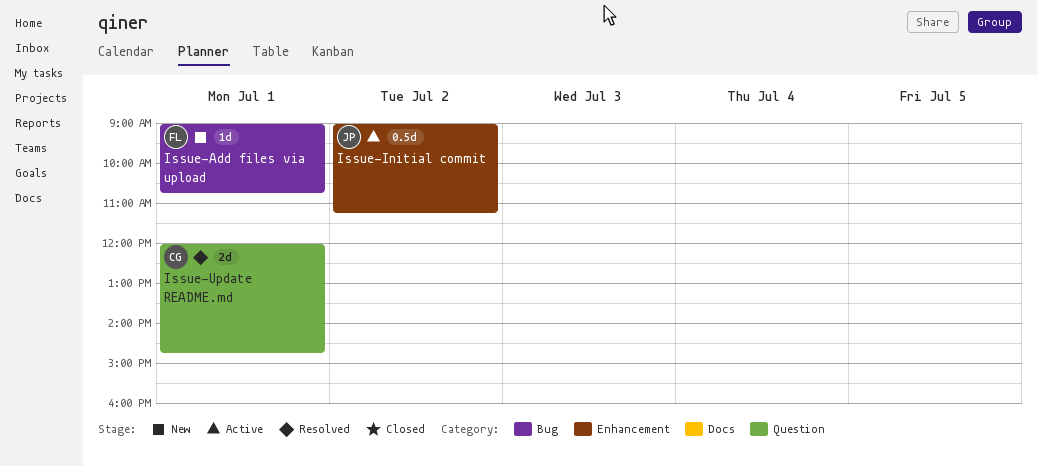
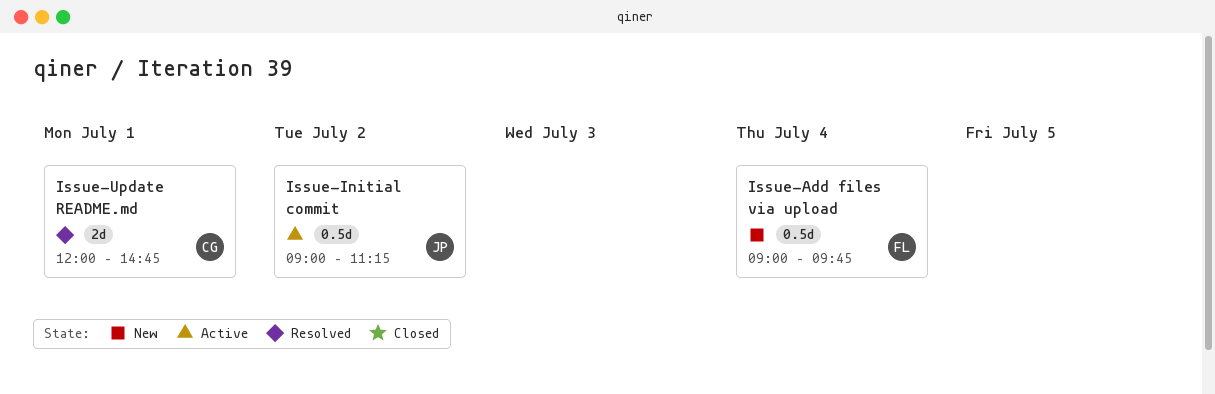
Issue-Add files via upload, estimate: 1d -> 0.5d
Issue-Add files via upload, day: Jul 1 -> Jul 4
Issue-Add files via upload, ends: 10:45 -> 09:45

